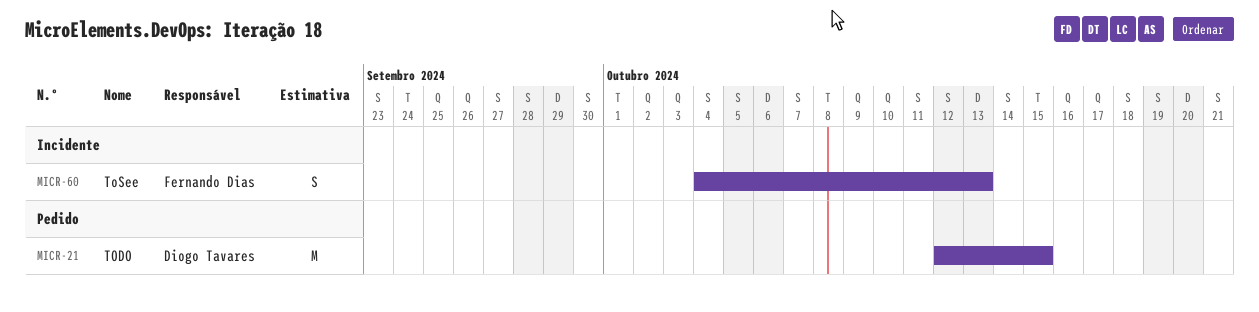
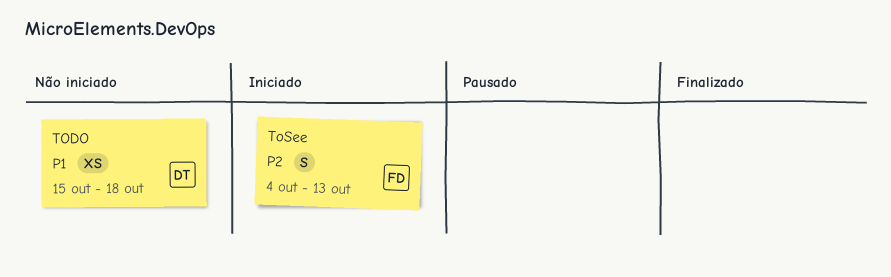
TODO, estimate: M -> XS
TODO, start: Oct 12 -> Oct 15
TODO, due: Oct 15 -> Oct 18

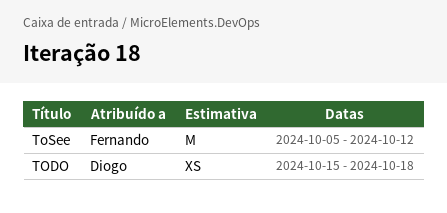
ToSee, estimate: S -> M
ToSee, start: Oct 4 -> Oct 5
ToSee, due: Oct 13 -> Oct 12

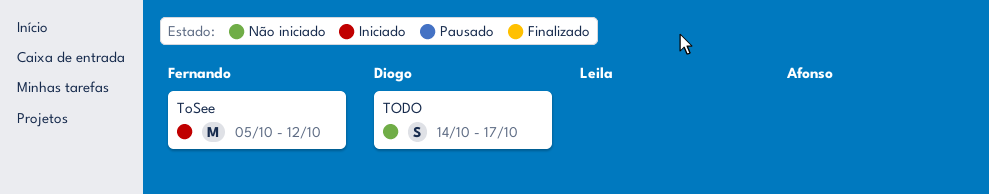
TODO, estimate: XS -> S
TODO, start: Oct 15 -> Oct 14
TODO, due: Oct 18 -> Oct 17

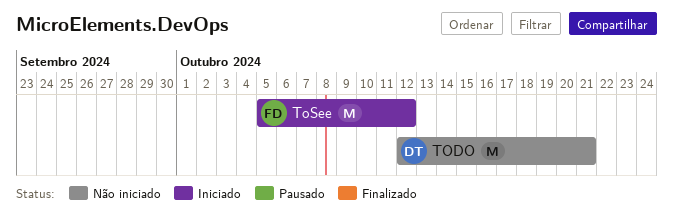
TODO, estimate: S -> M
TODO, start: Oct 14 -> Oct 12
TODO, due: Oct 17 -> Oct 21

